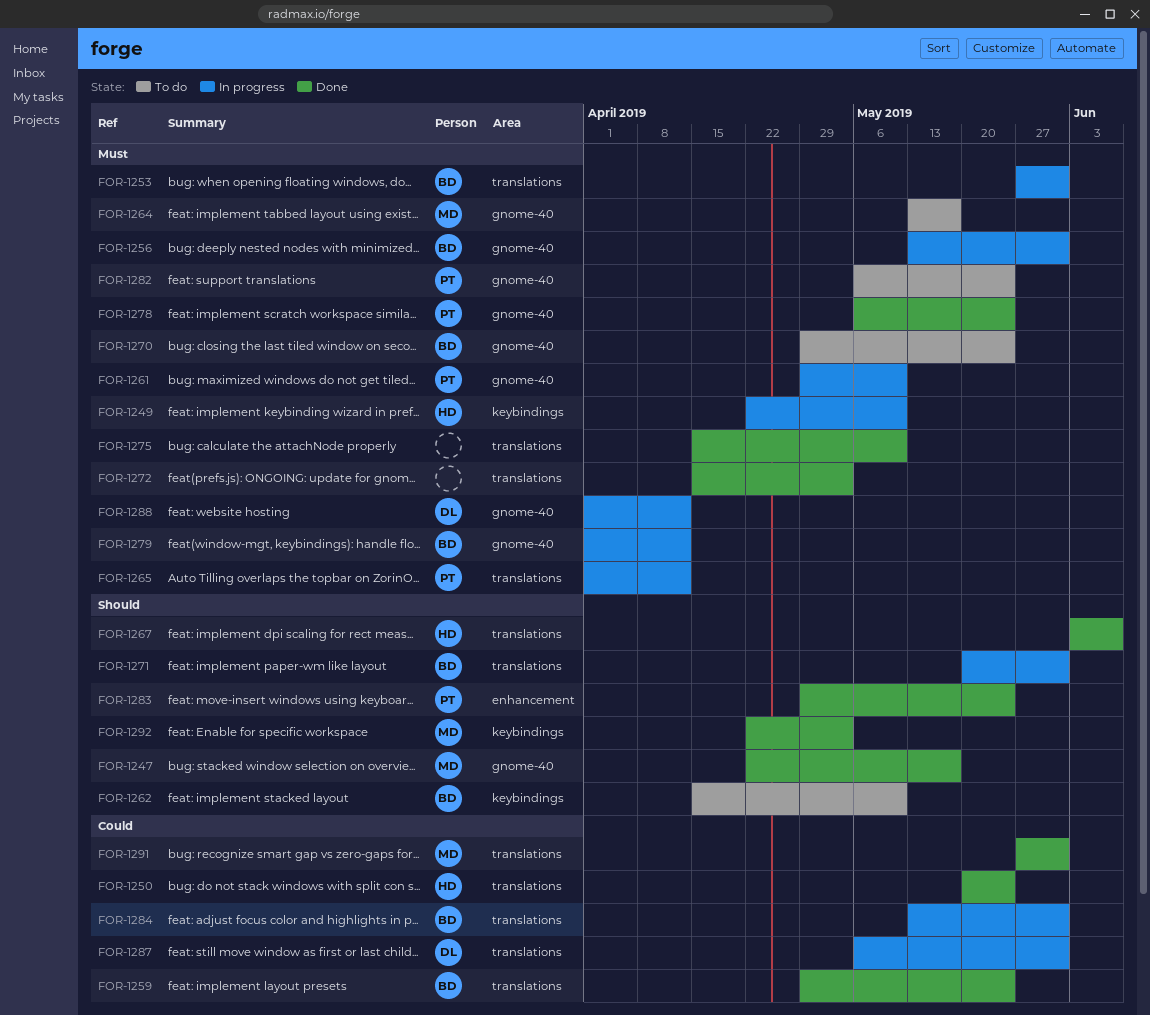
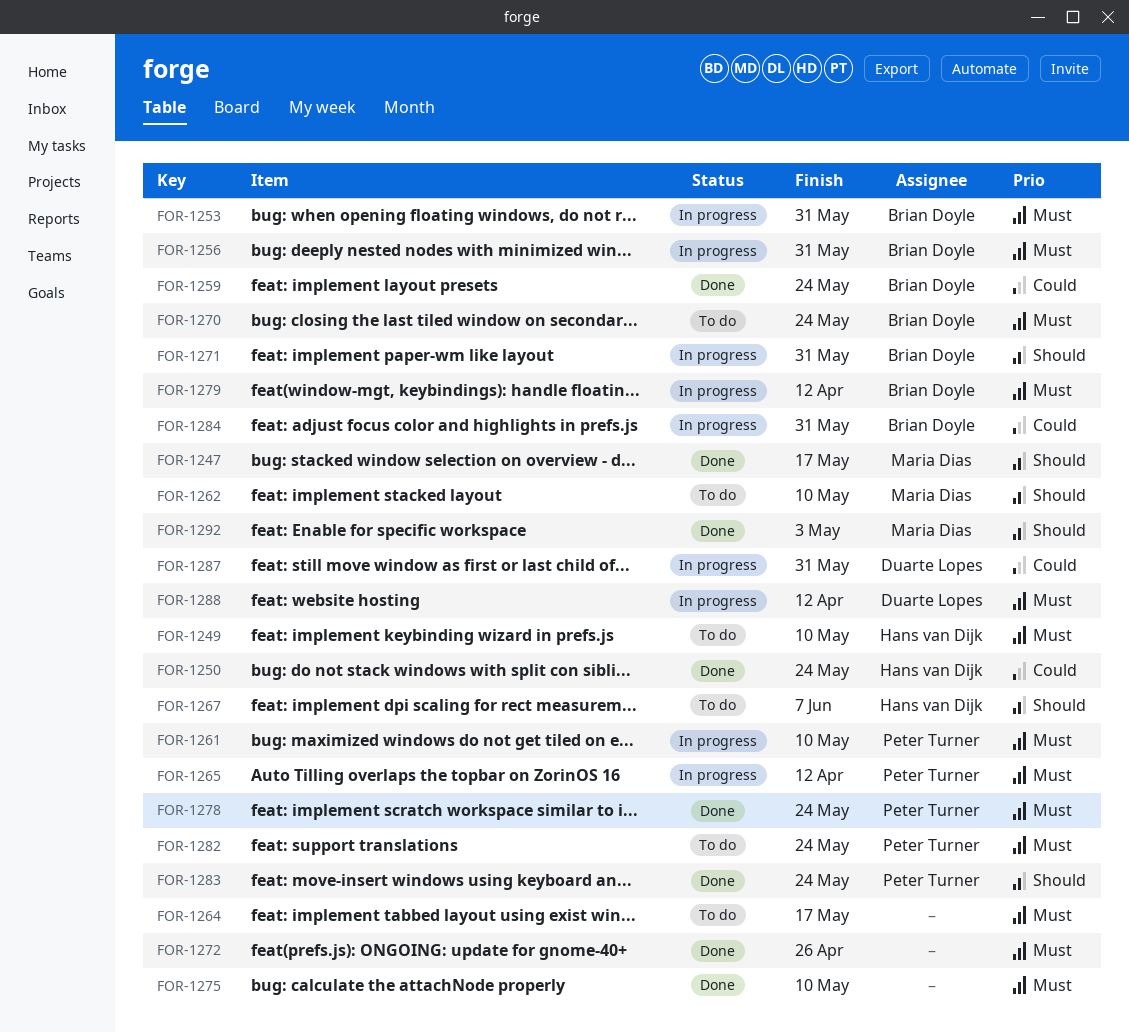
FOR-1249, status: In progress -> To do
FOR-1262, owner: Brian Doyle -> Maria Dias
FOR-1264, owner: Maria Dias -> none
FOR-1267, status: Done -> To do
FOR-1272, due: May 3 -> Apr 26
FOR-1291: present -> none

